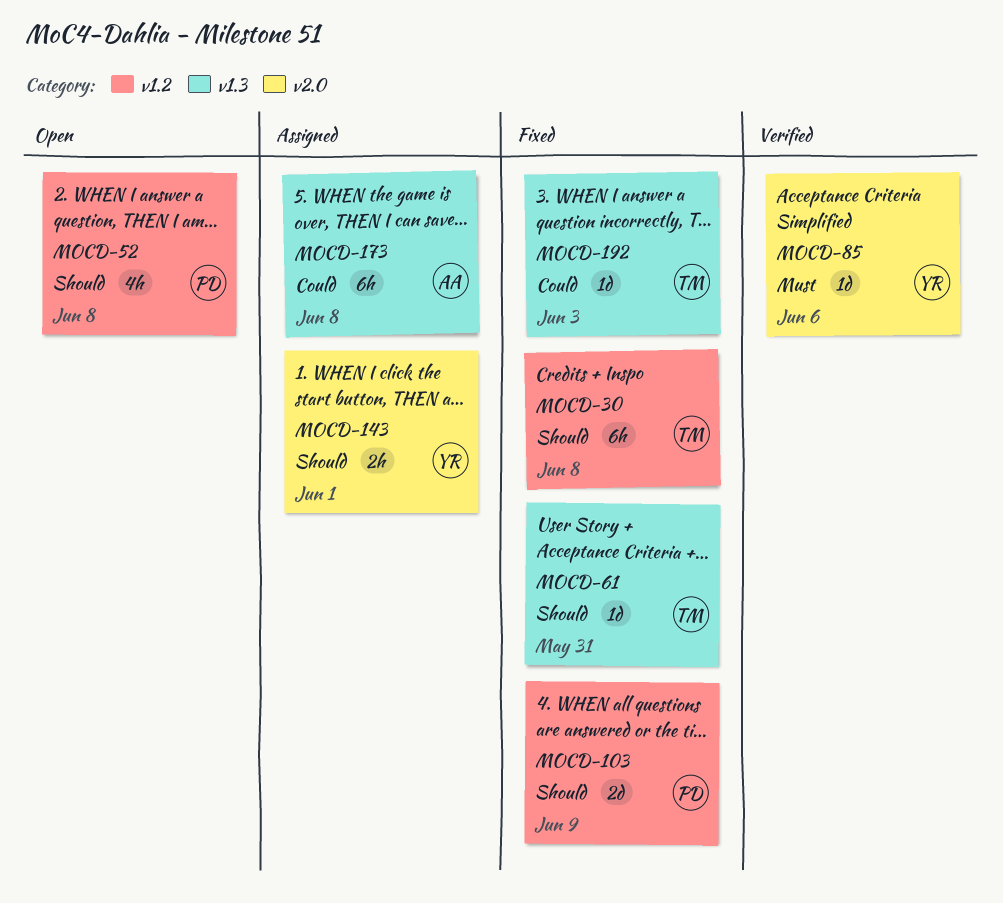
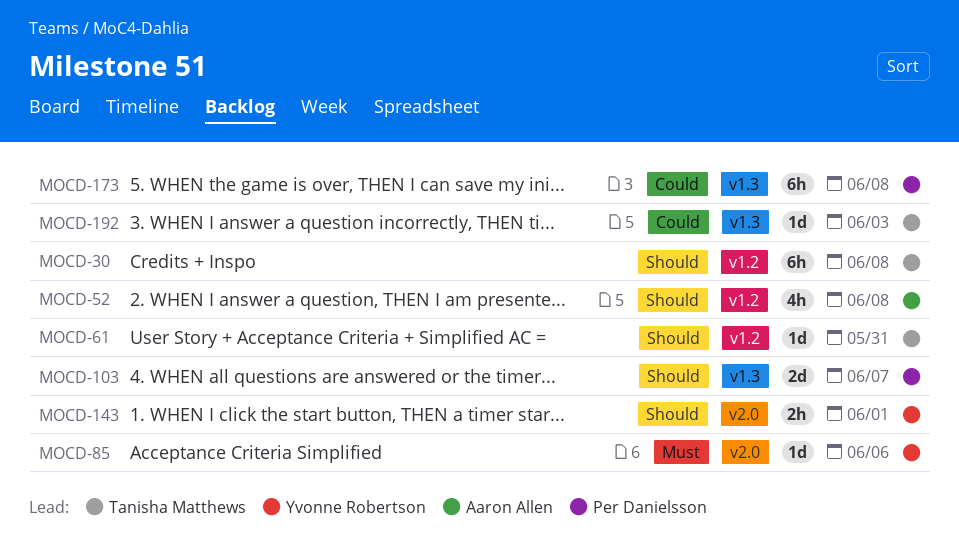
MOCD-52, owner: Per Danielsson -> Aaron Allen
MOCD-61, label: v1.3 -> v1.2
MOCD-103, label: v1.2 -> v1.3
MOCD-103, due: Jun 9 -> Jun 7
MOCD-173, owner: Aaron Allen -> Per Danielsson

